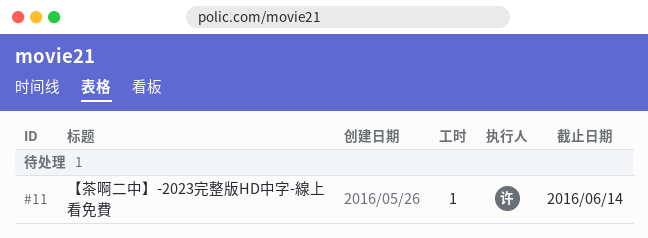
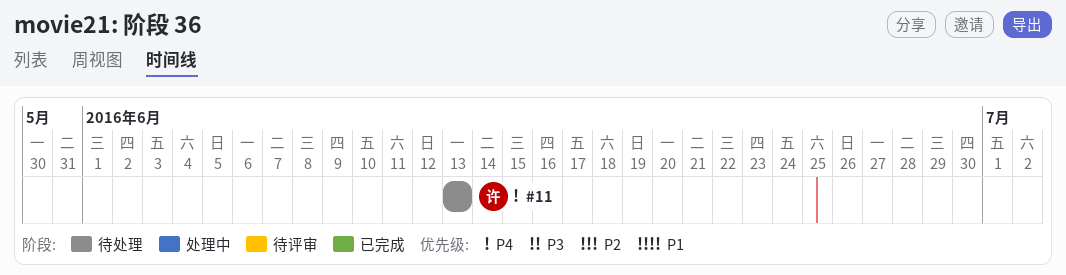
#11, due: Jun 14 -> Jun 13

